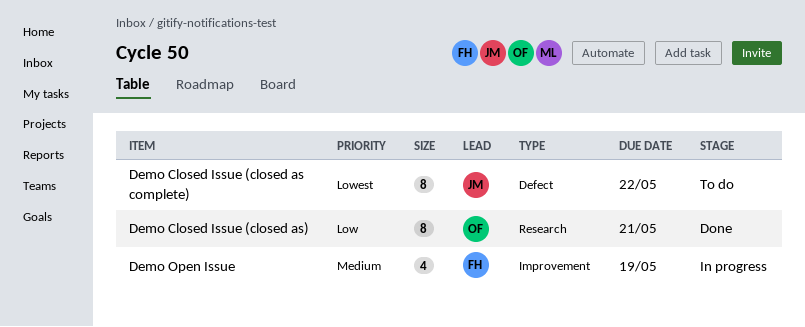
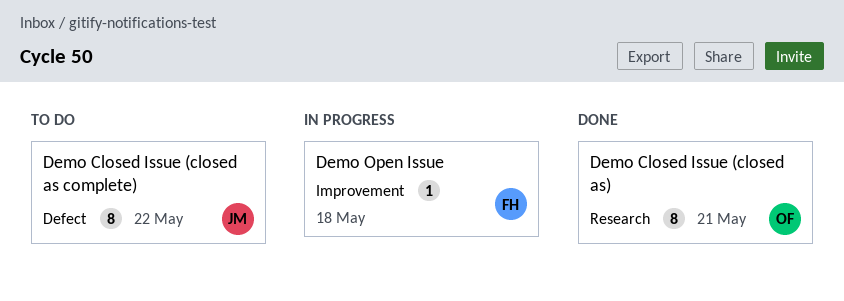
Demo Open Issue, estimate: 4 -> 1
Demo Open Issue, due: May 19 -> May 18

